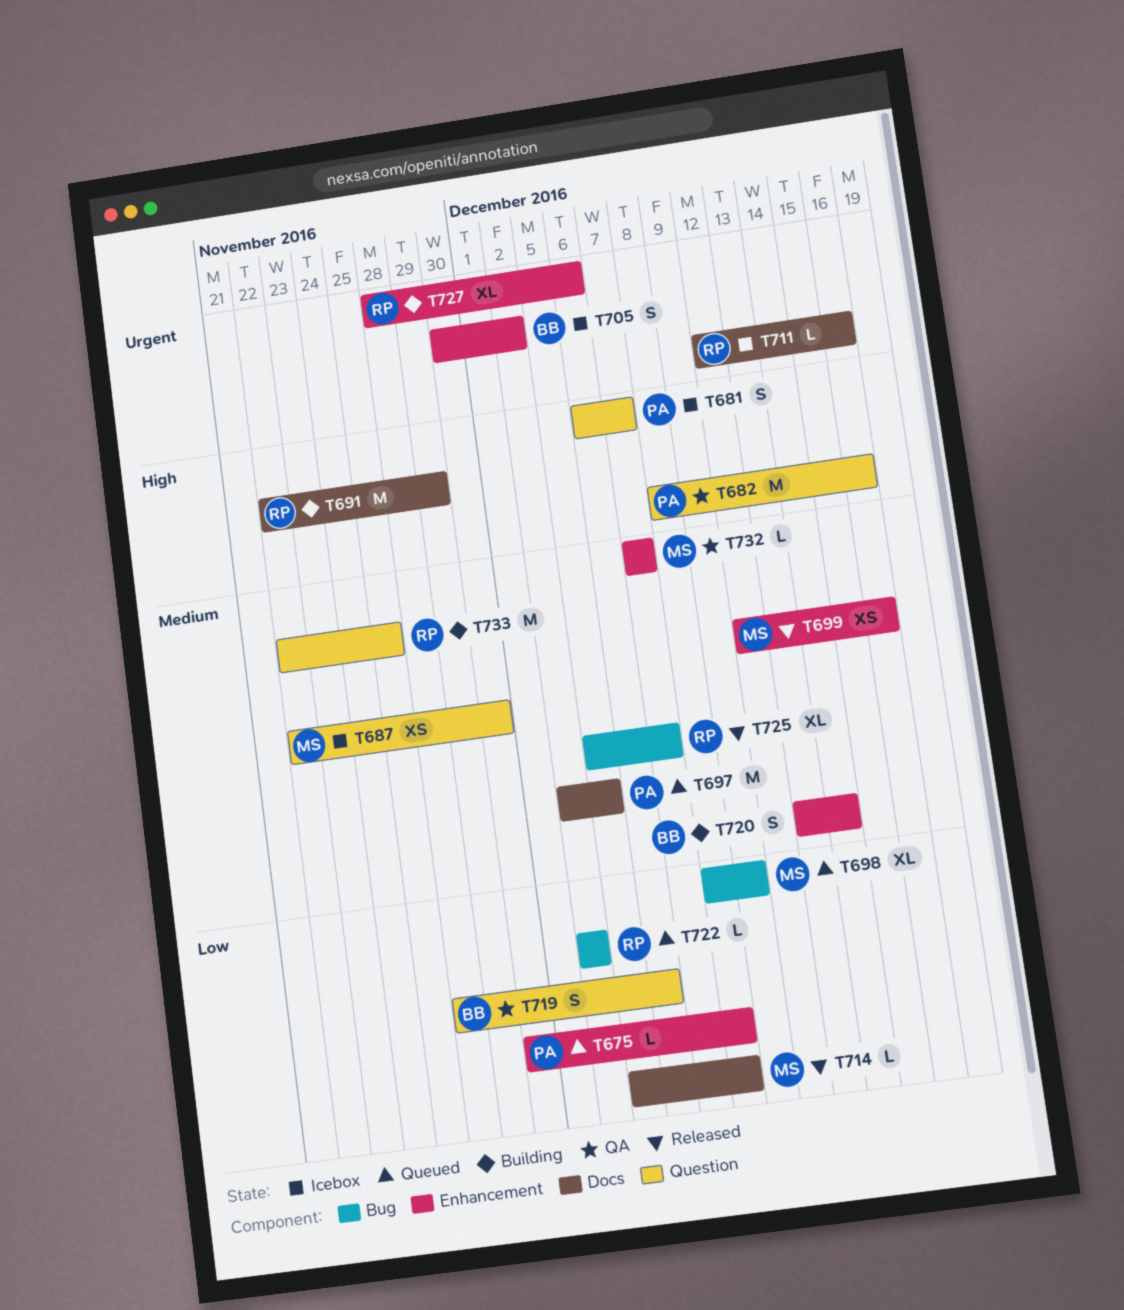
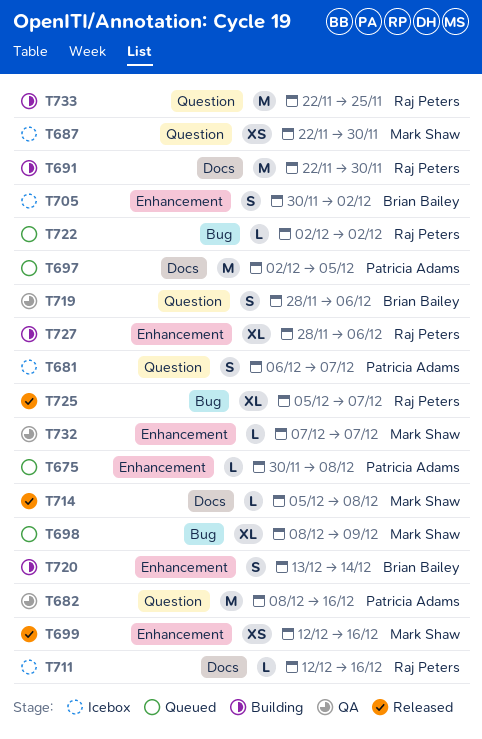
T691, due: Nov 29 -> Nov 30

